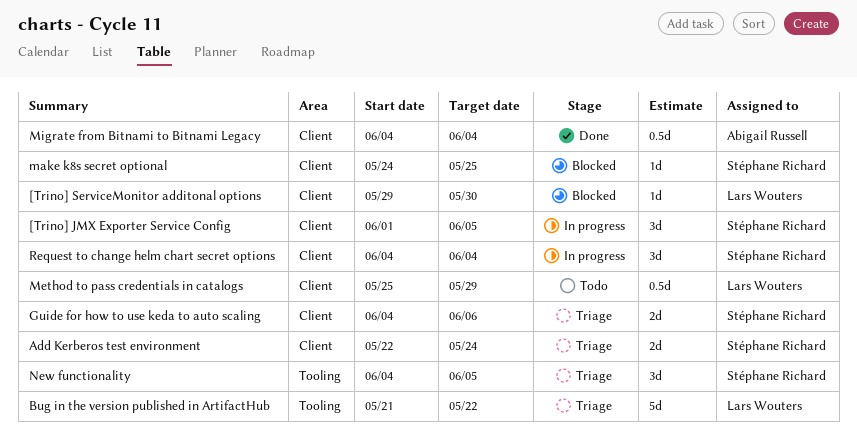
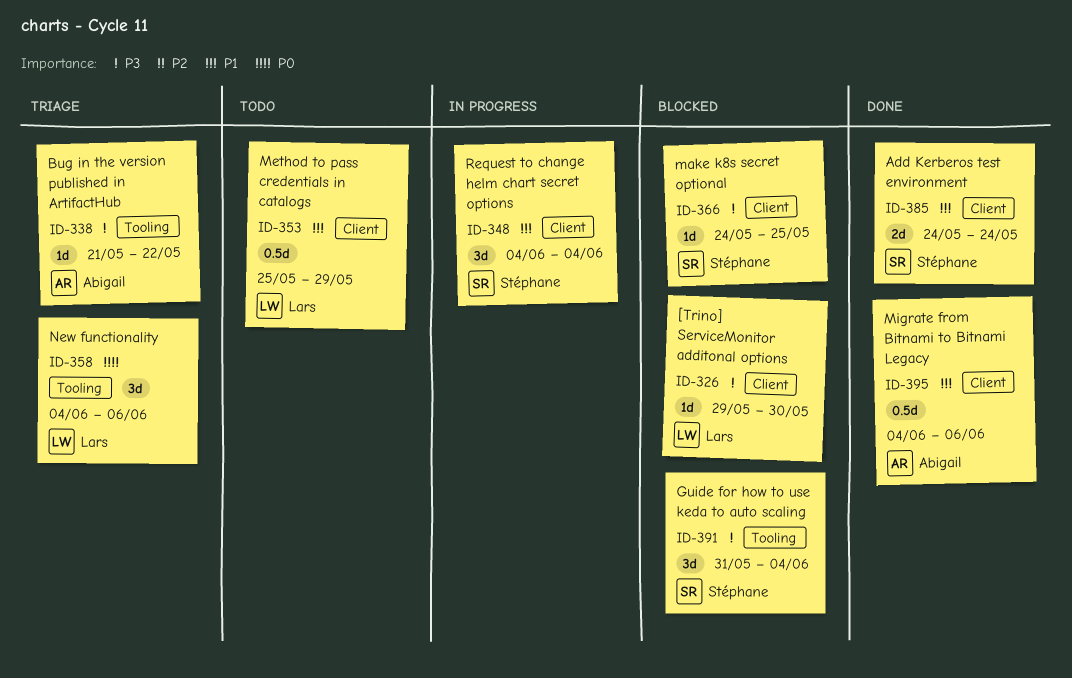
[Trino] JMX Exporter Service Config: present -> none
Add Kerberos test environment, status: Triage -> Done
Add Kerberos test environment, start: May 22 -> May 24
Bug in the version published in ArtifactHub, owner: Lars Wouters -> Abigail Russell
Bug in the version published in ArtifactHub, estimate: 5d -> 1d
Guide for how to use keda to auto scaling, status: Triage -> Blocked
Guide for how to use keda to auto scaling, label: Client -> Tooling
Guide for how to use keda to auto scaling, estimate: 2d -> 3d
Guide for how to use keda to auto scaling, start: Jun 4 -> May 31
Guide for how to use keda to auto scaling, due: Jun 6 -> Jun 4
Migrate from Bitnami to Bitnami Legacy, due: Jun 4 -> Jun 6
New functionality, owner: Stéphane Richard -> Lars Wouters
New functionality, due: Jun 5 -> Jun 6

